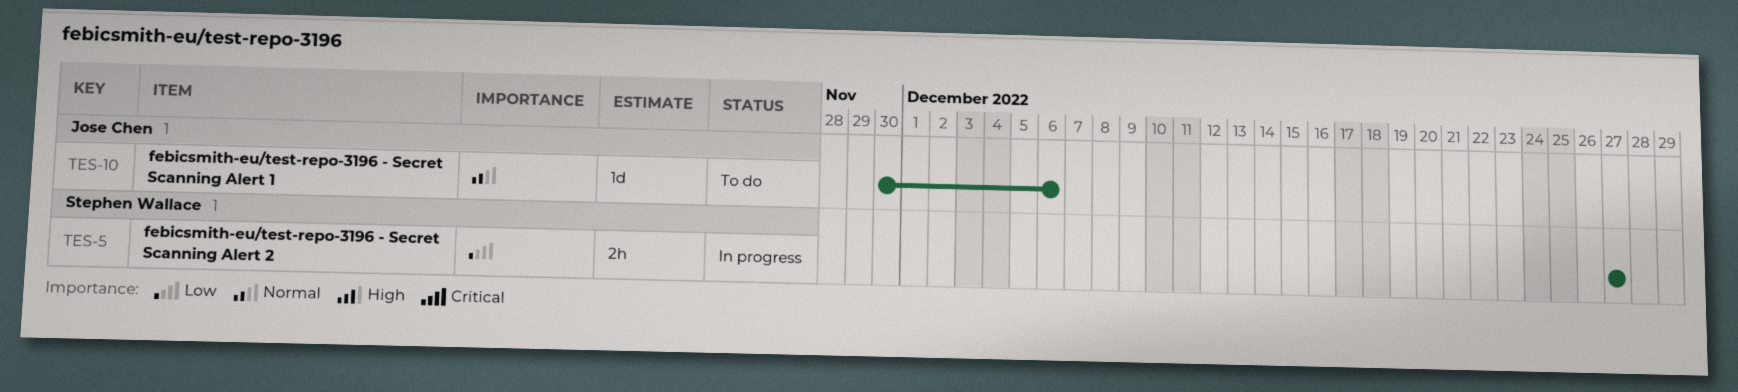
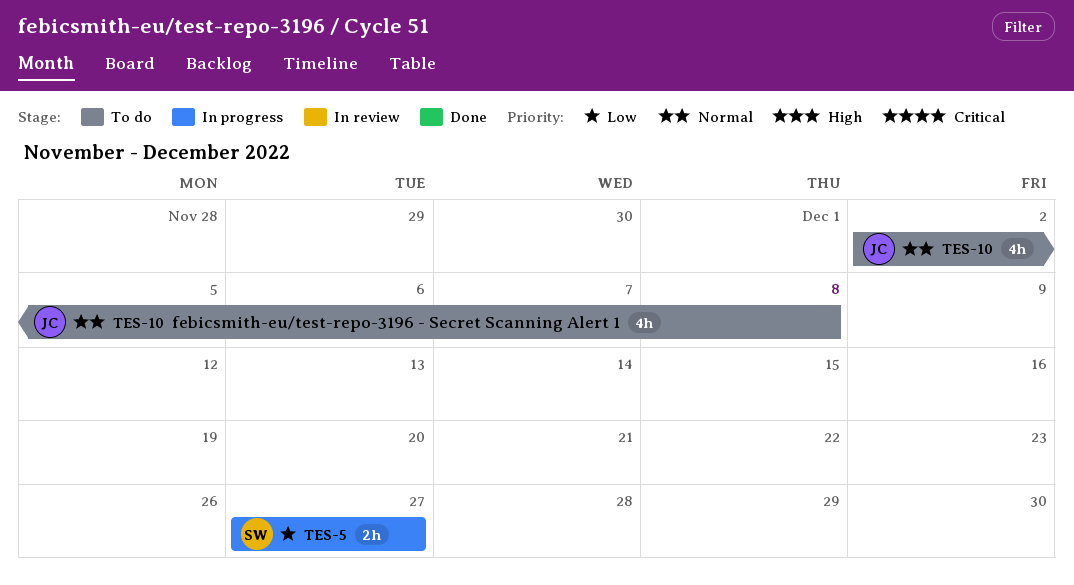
TES-10, estimate: 1d -> 4h
TES-10, start: Nov 30 -> Dec 2
TES-10, due: Dec 6 -> Dec 8

